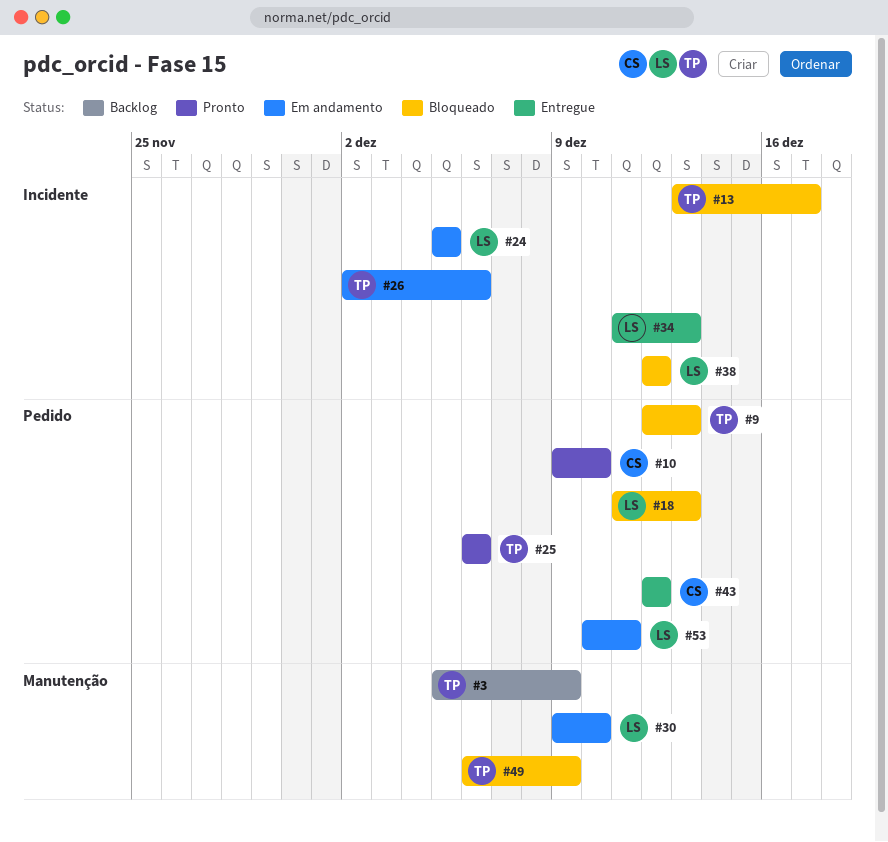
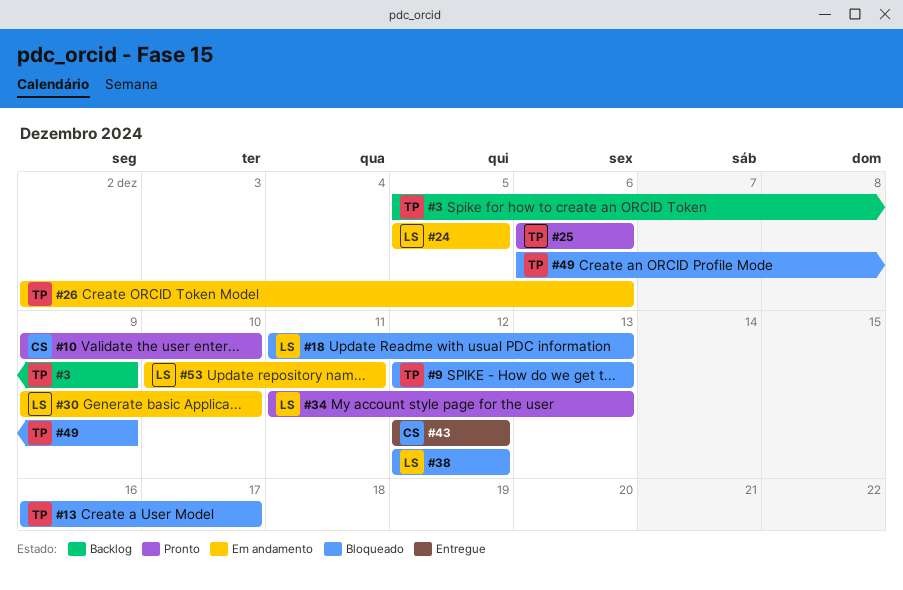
#13, start: Dec 13 -> Dec 16
#34, status: Entregue -> Pronto

